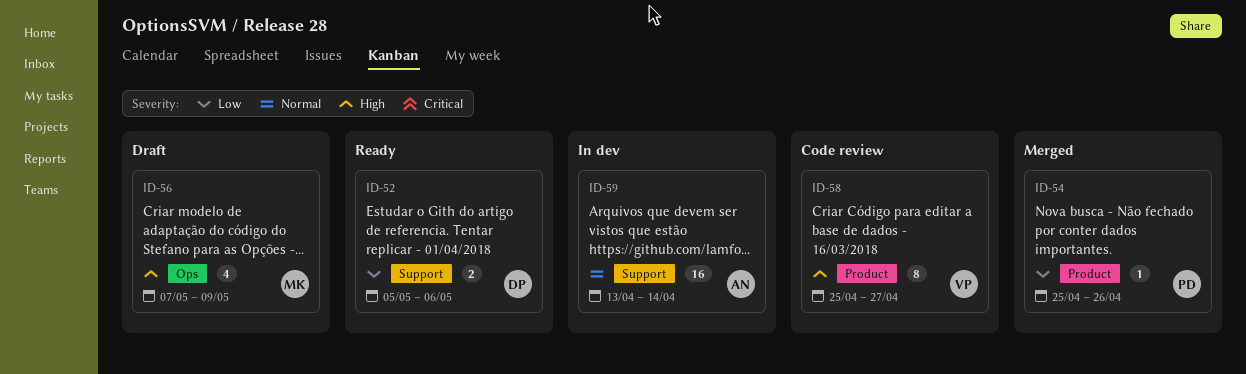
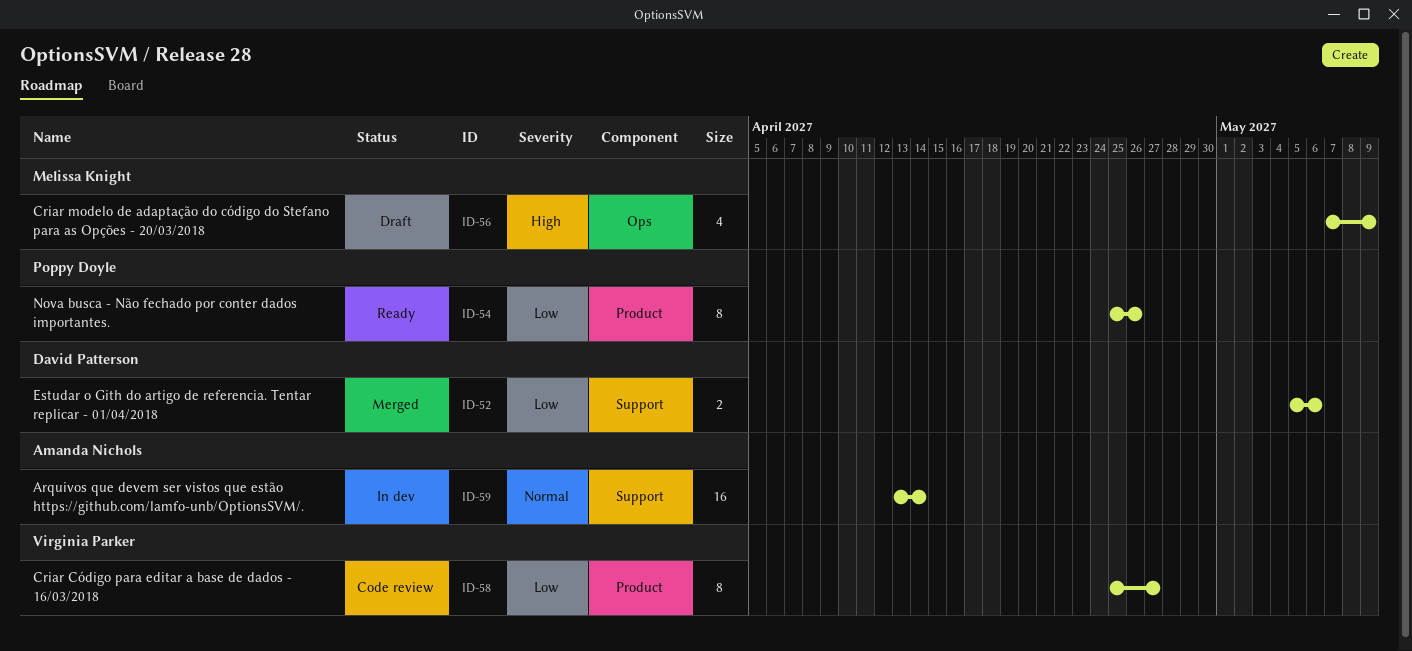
ID-52, status: Ready -> Merged
ID-54, status: Merged -> Ready
ID-54, estimate: 1 -> 8
ID-58, priority: High -> Low

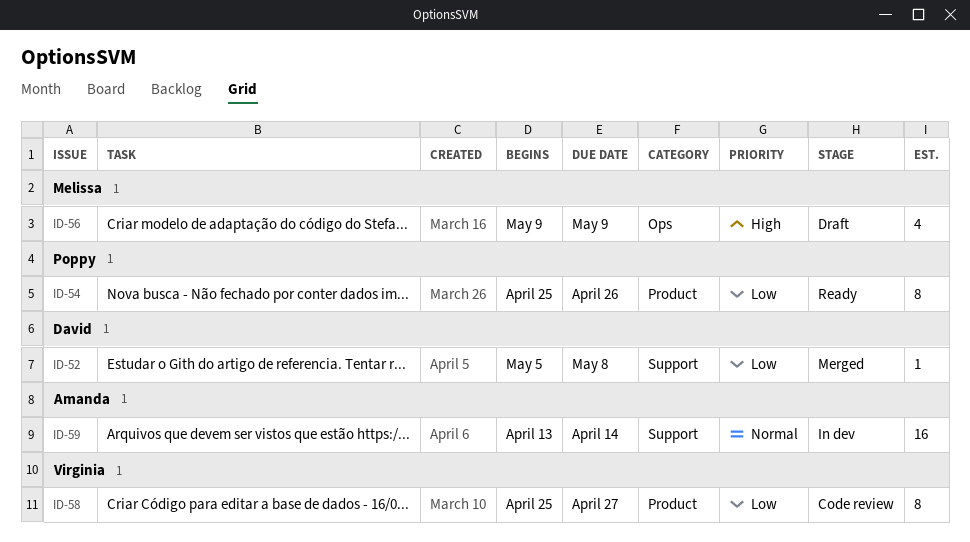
ID-52, estimate: 2 -> 1
ID-52, due: May 6 -> May 8
ID-56, start: May 7 -> May 9

